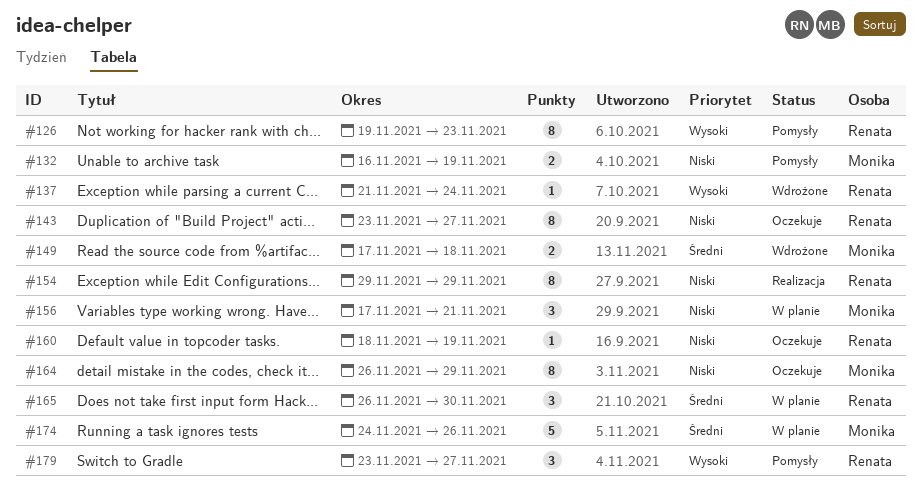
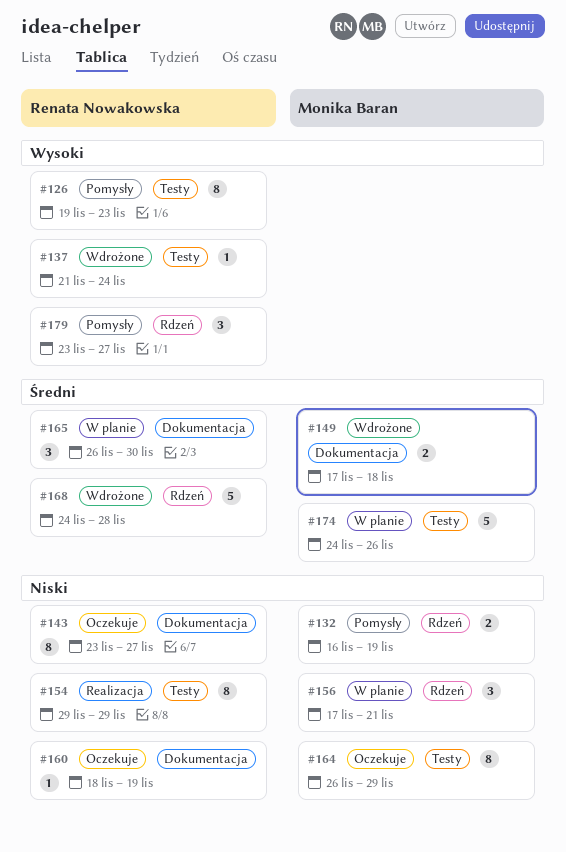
#168: none -> present

